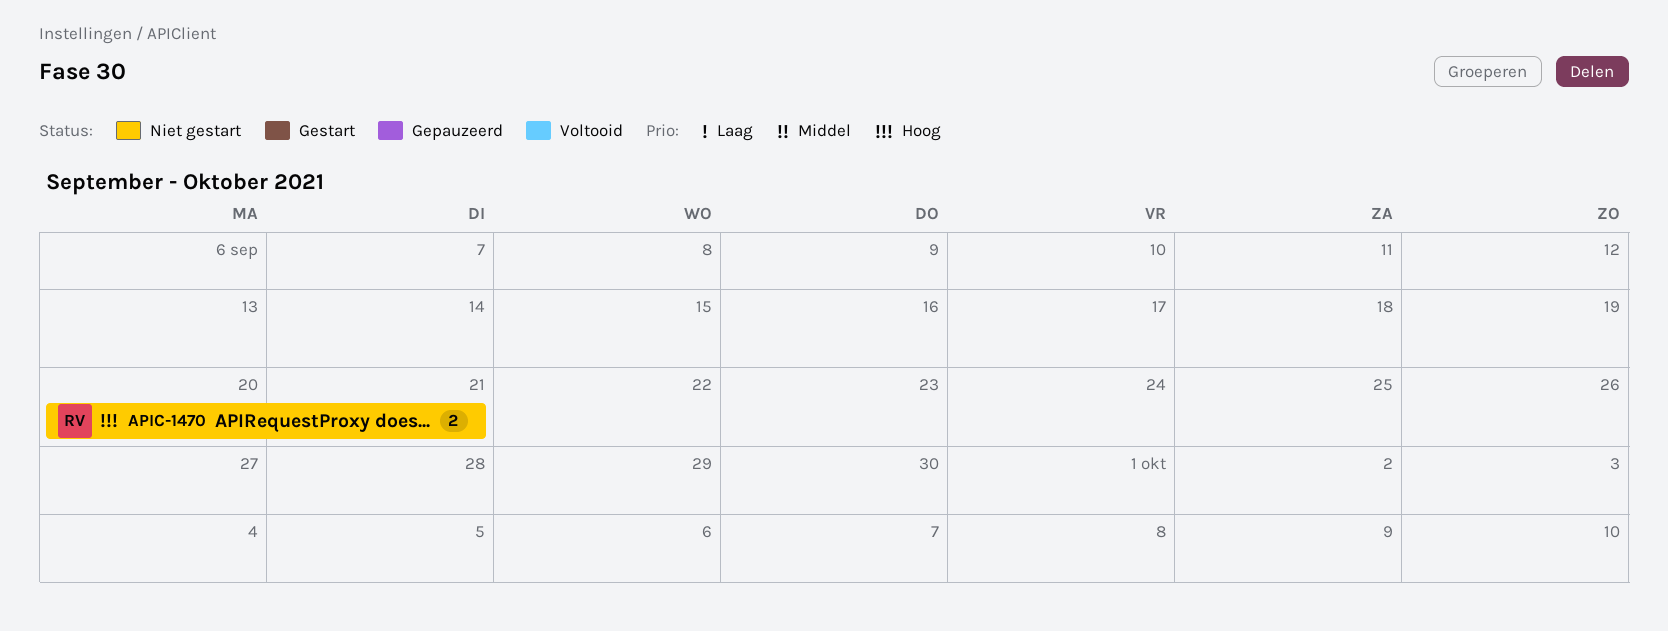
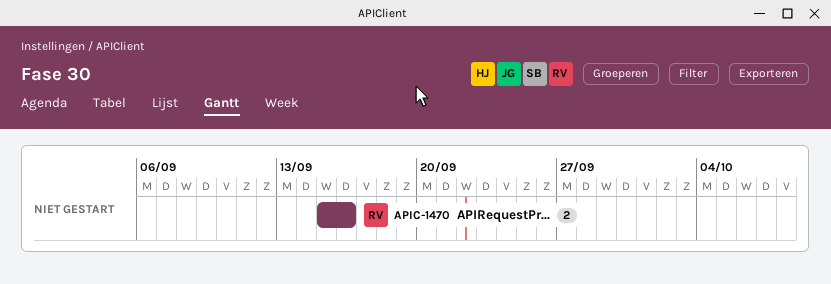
APIC-1470, start: Sep 20 -> Sep 15
APIC-1470, due: Sep 21 -> Sep 16

